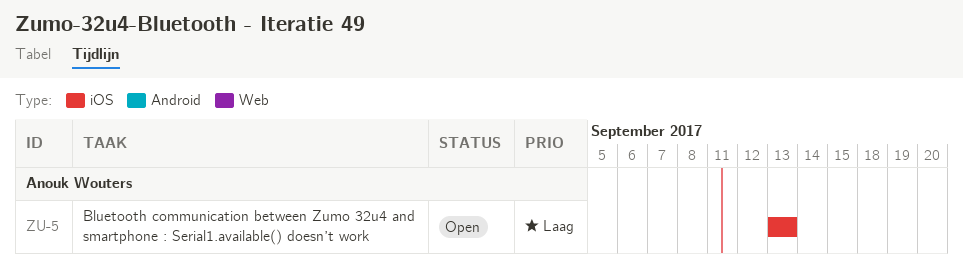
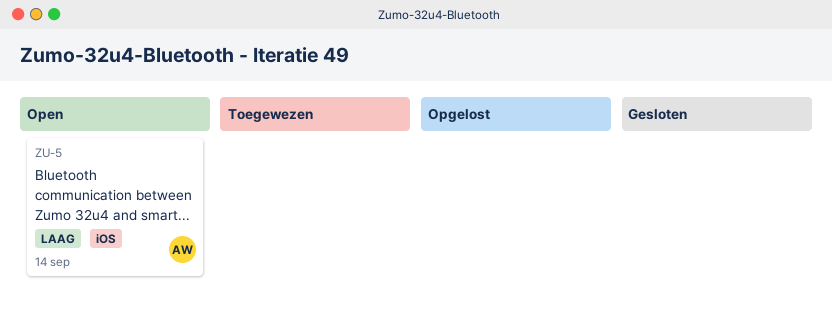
ZU-5, due: Sep 13 -> Sep 14

